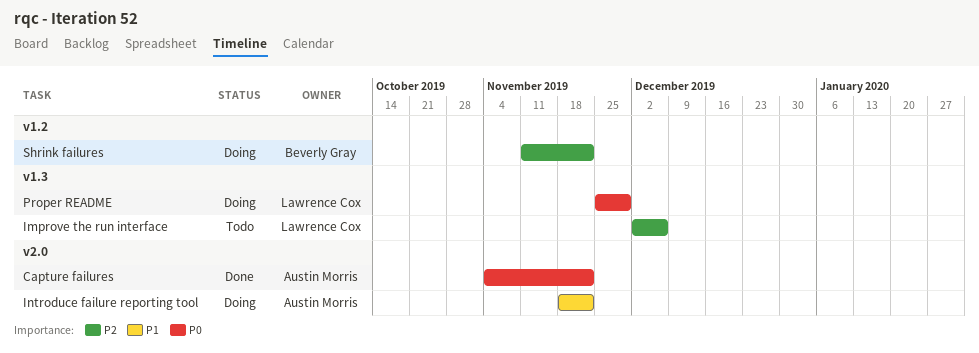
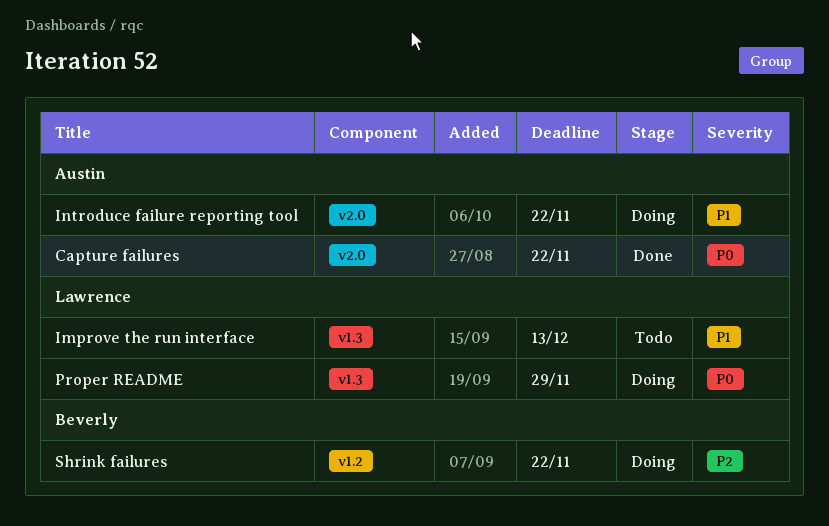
Improve the run interface, priority: P2 -> P1
Improve the run interface, due: Dec 6 -> Dec 13

